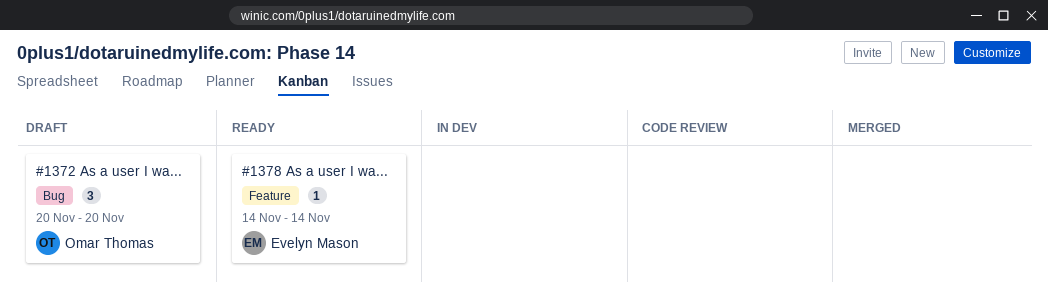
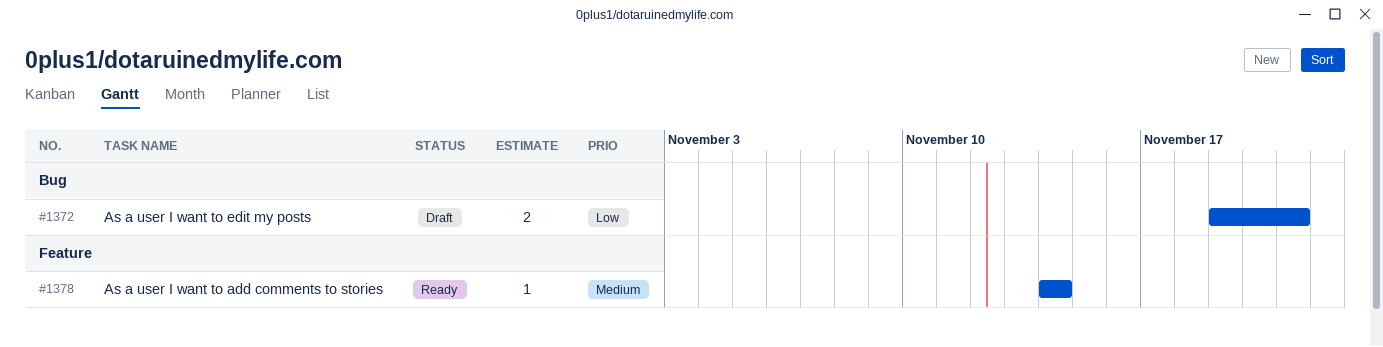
#1372, estimate: 3 -> 2
#1372, start: Nov 20 -> Nov 19
#1372, due: Nov 20 -> Nov 21

